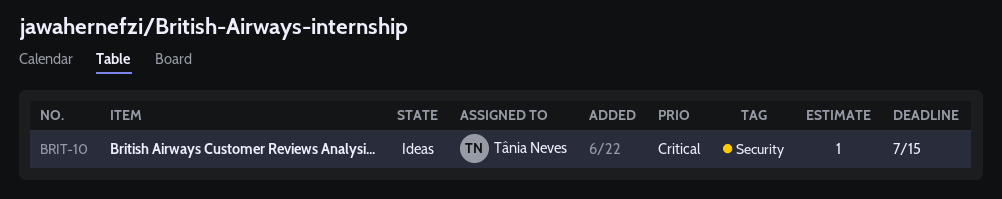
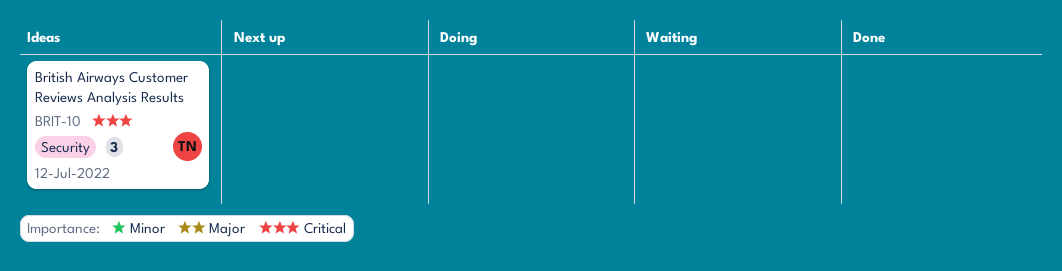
BRIT-10, estimate: 1 -> 3
BRIT-10, due: Jul 15 -> Jul 12

